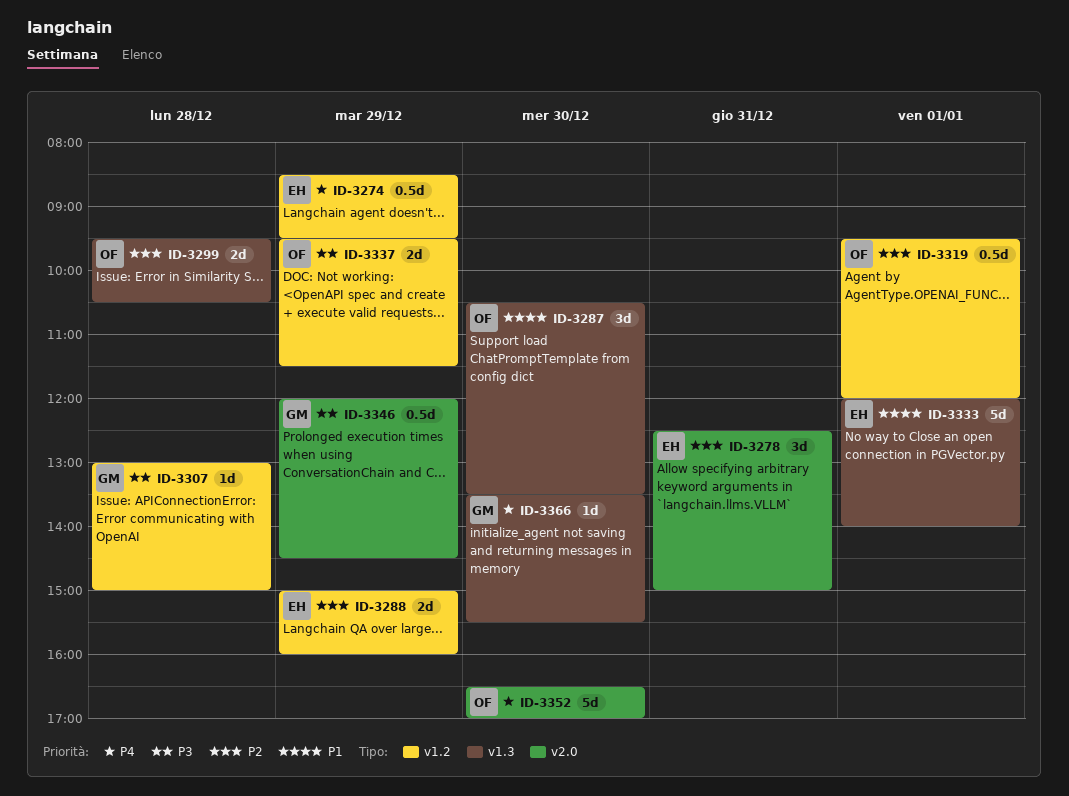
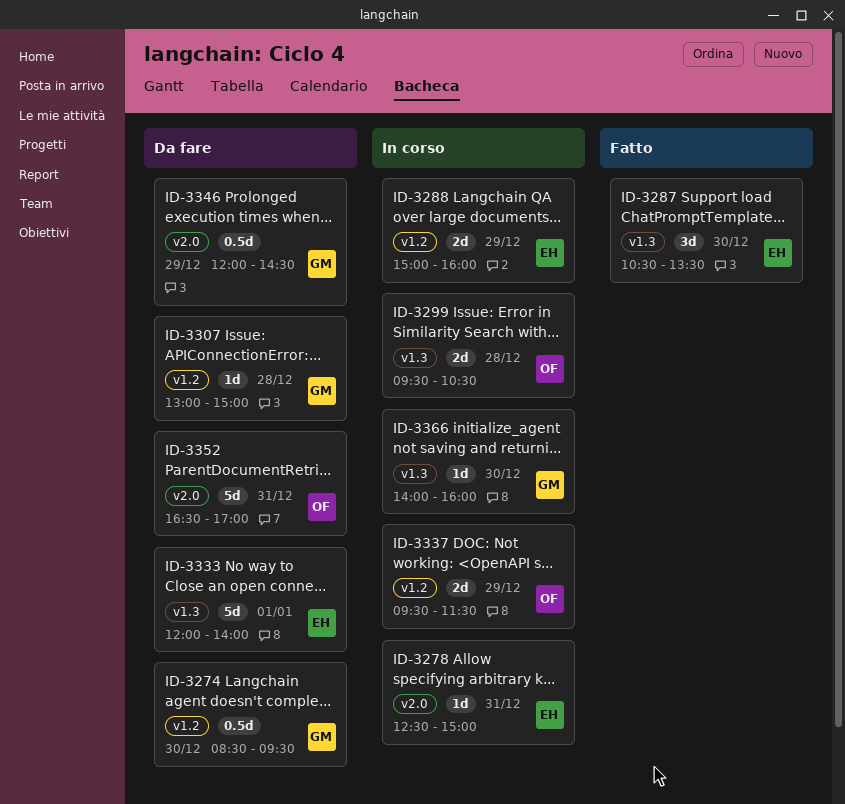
ID-3274, owner: EH -> GM
ID-3274, day: Dec 29 -> Dec 30
ID-3278, estimate: 3d -> 1d
ID-3287, owner: OF -> EH
ID-3319: present -> none
ID-3352, day: Dec 30 -> Dec 31
ID-3366, begins: 13:30 -> 14:00
ID-3366, ends: 15:30 -> 16:00

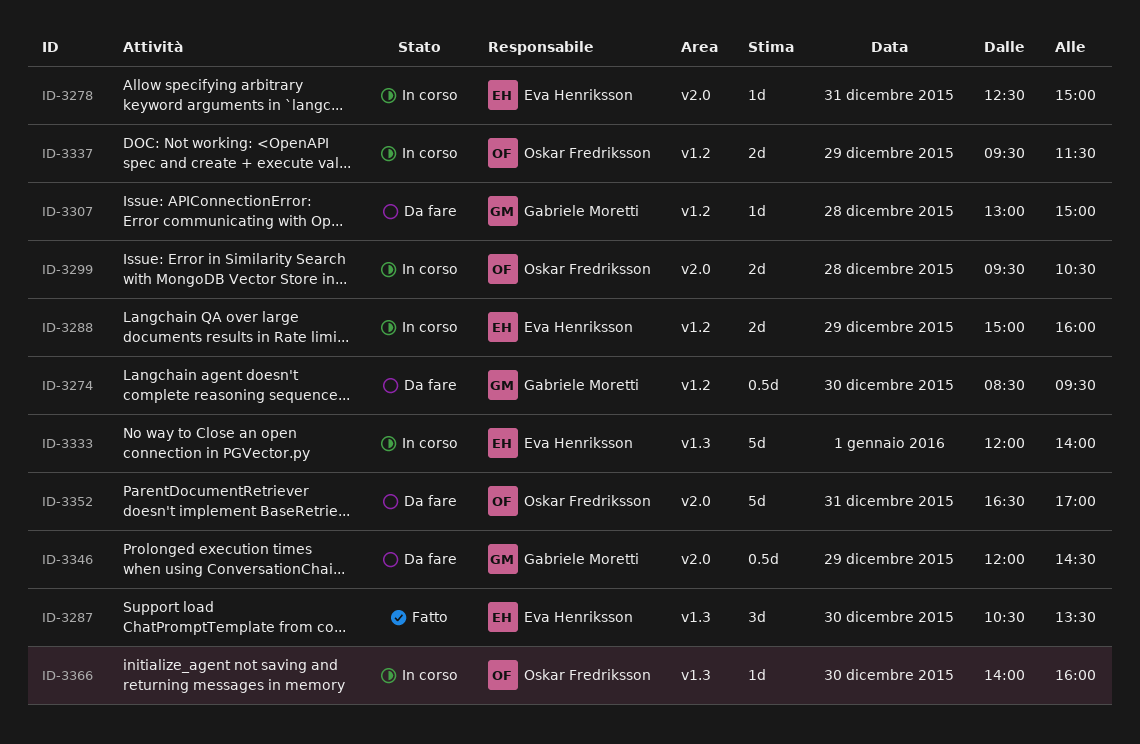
ID-3299, label: v1.3 -> v2.0
ID-3333, status: Da fare -> In corso
ID-3366, owner: Gabriele Moretti -> Oskar Fredriksson

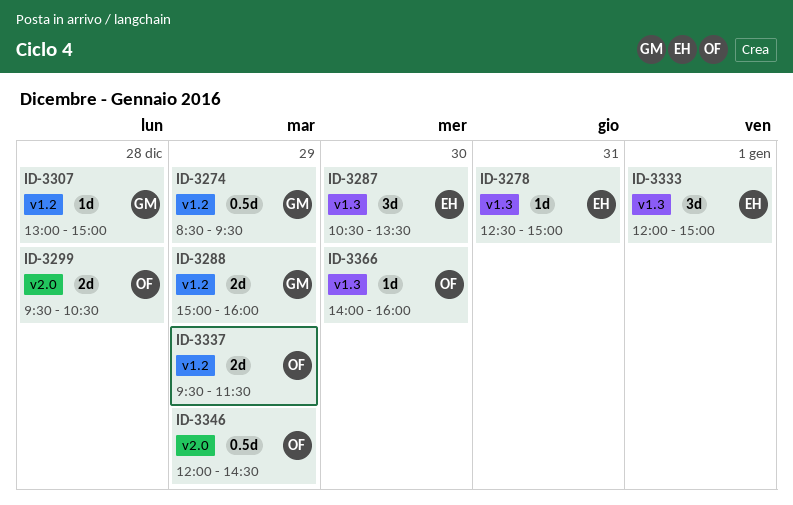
ID-3274, day: Dec 30 -> Dec 29
ID-3278, label: v2.0 -> v1.3
ID-3288, owner: Eva Henriksson -> Gabriele Moretti
ID-3333, estimate: 5d -> 3d
ID-3333, ends: 14:00 -> 15:00
ID-3346, owner: Gabriele Moretti -> Oskar Fredriksson
ID-3352: present -> none

